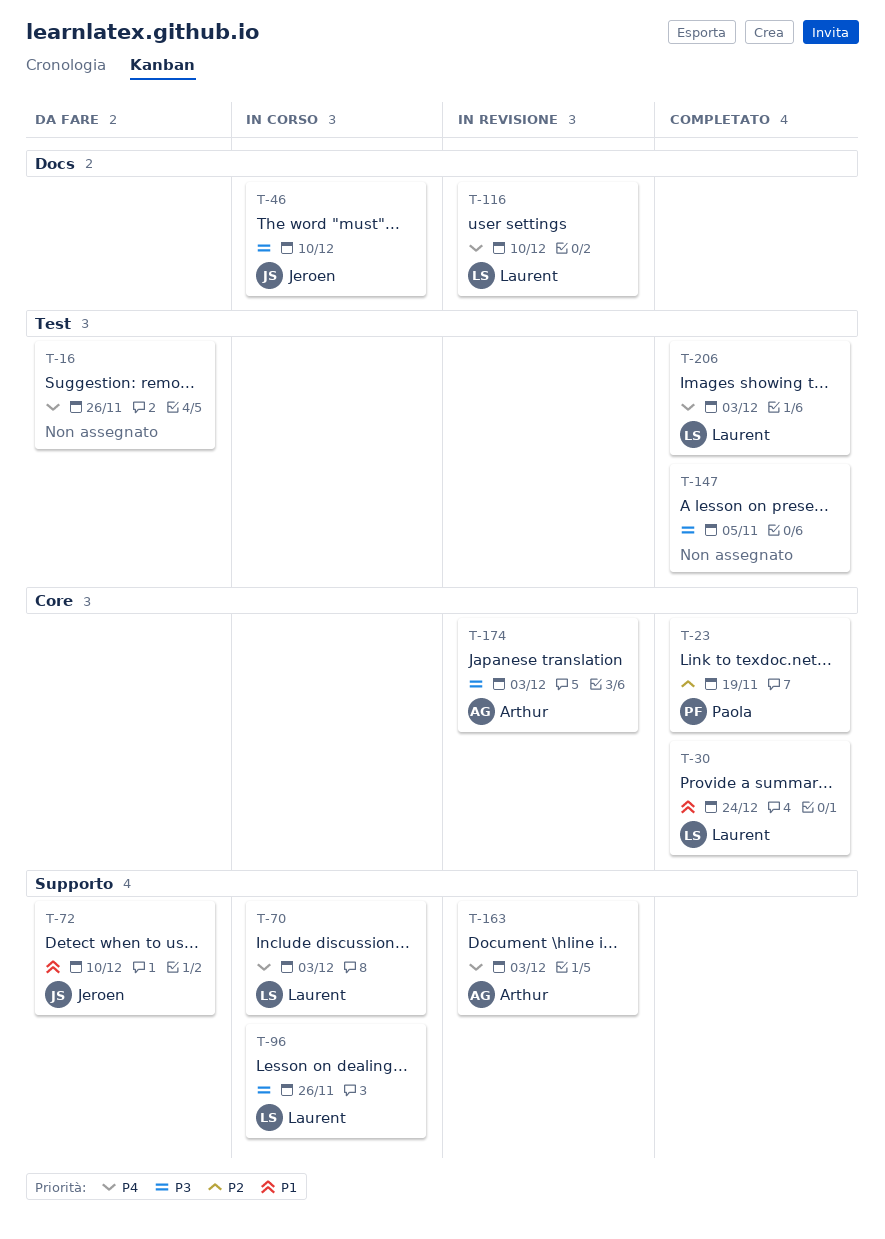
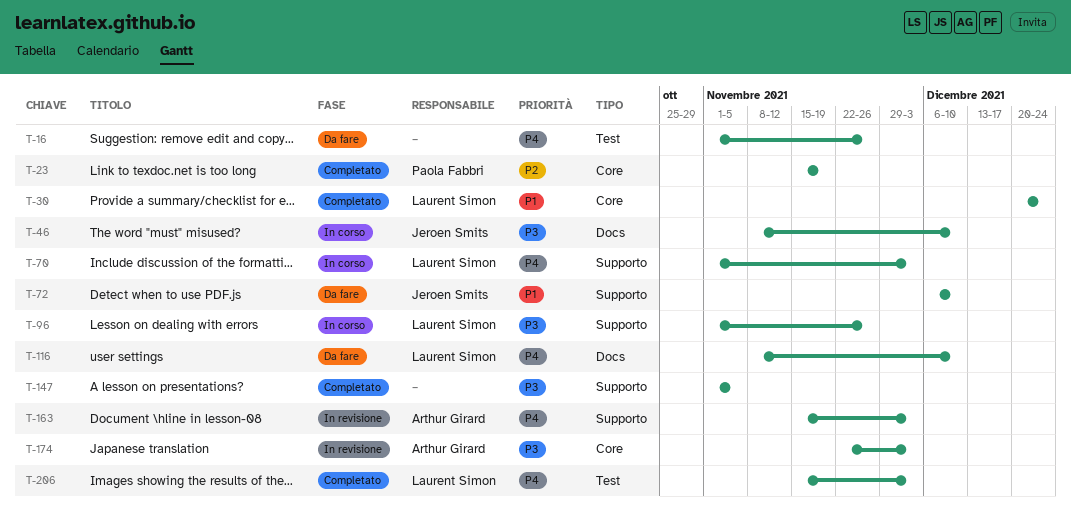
T-116, status: In revisione -> Da fare
T-147, label: Test -> Supporto

